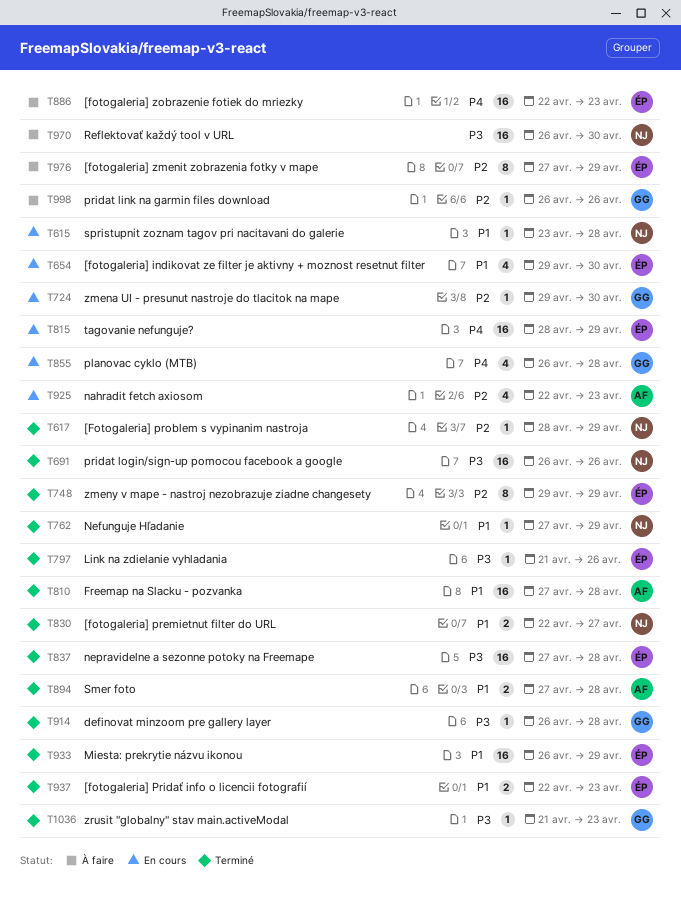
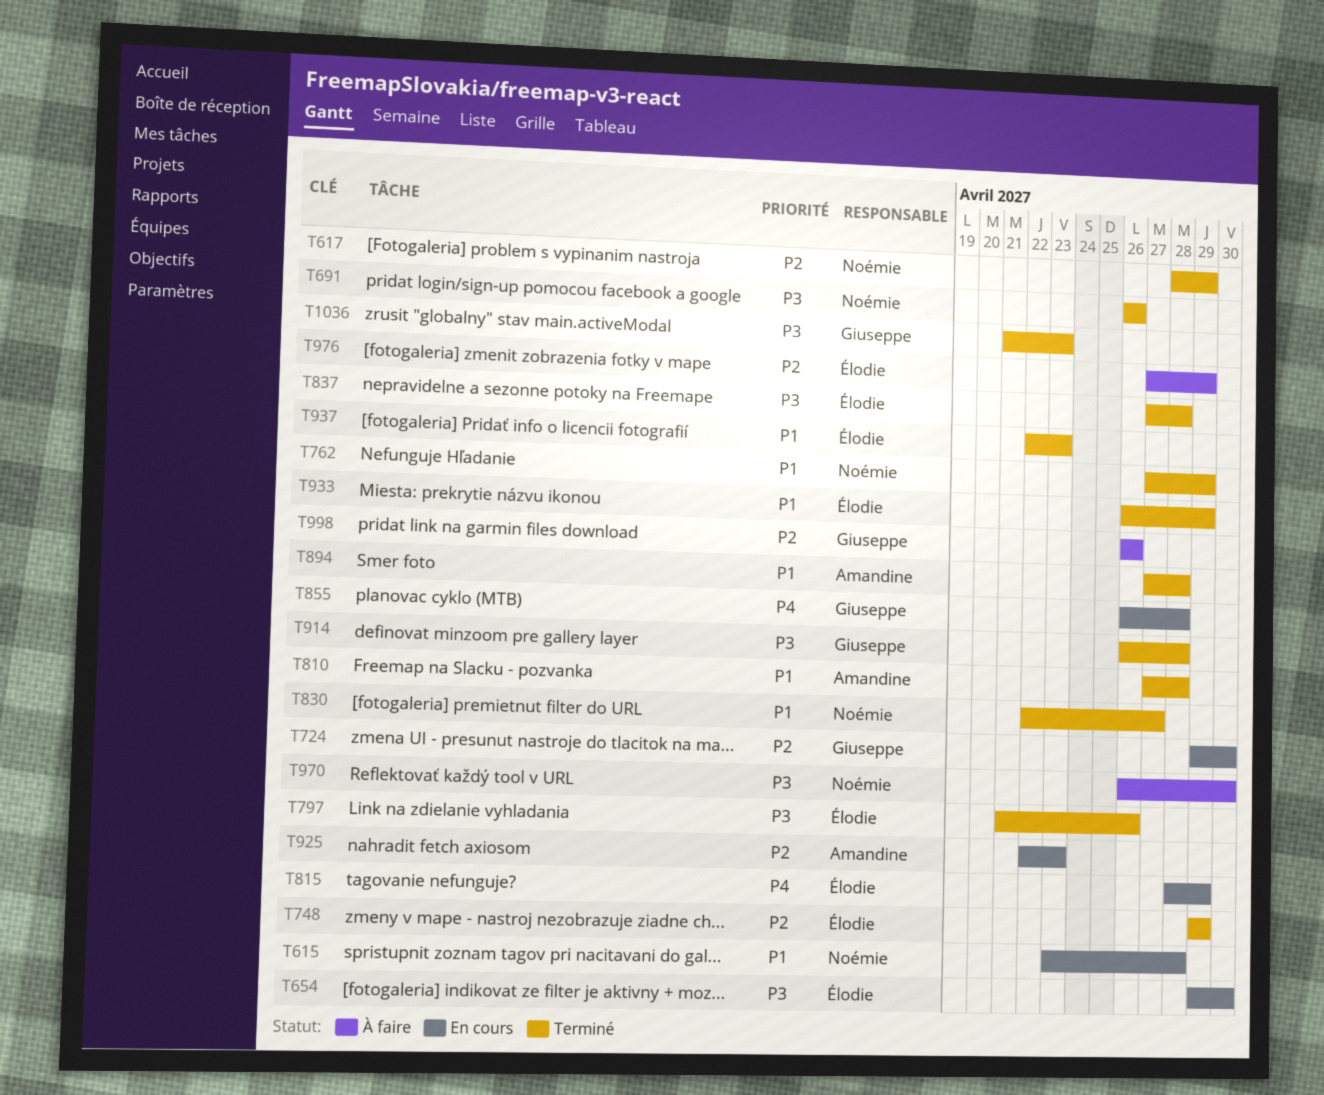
T654, priority: P1 -> P3
T886: present -> none

